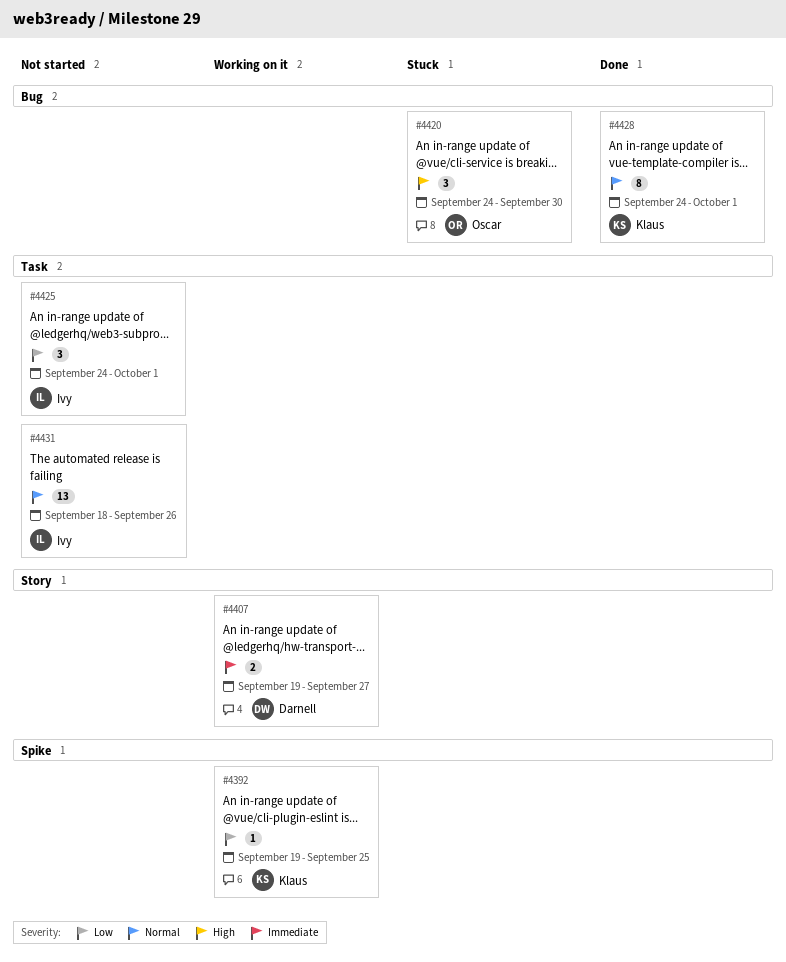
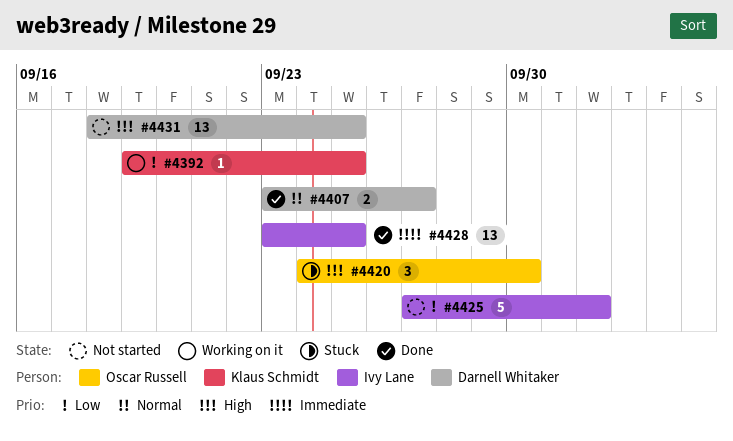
#4407, status: Working on it -> Done
#4407, priority: Immediate -> Normal
#4407, start: Sep 19 -> Sep 23
#4425, estimate: 3 -> 5
#4425, start: Sep 24 -> Sep 27
#4425, due: Oct 1 -> Oct 2
#4428, owner: Klaus Schmidt -> Ivy Lane
#4428, priority: Normal -> Immediate
#4428, estimate: 8 -> 13
#4428, start: Sep 24 -> Sep 23
#4428, due: Oct 1 -> Sep 25
#4431, owner: Ivy Lane -> Darnell Whitaker
#4431, priority: Normal -> High
#4431, due: Sep 26 -> Sep 25

